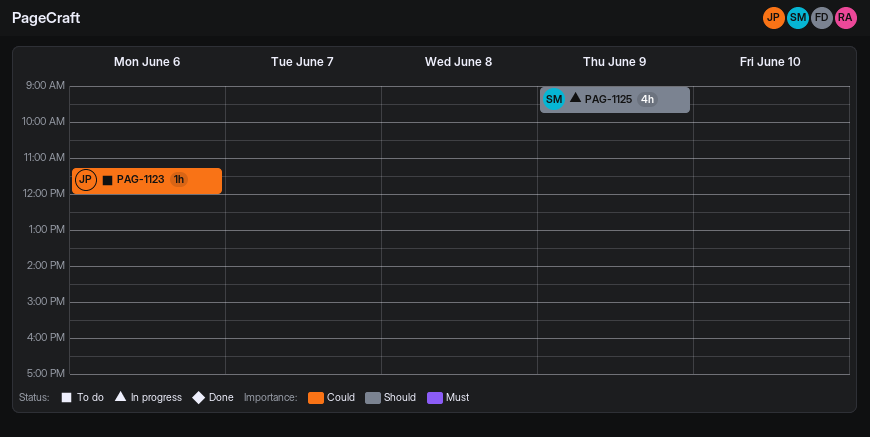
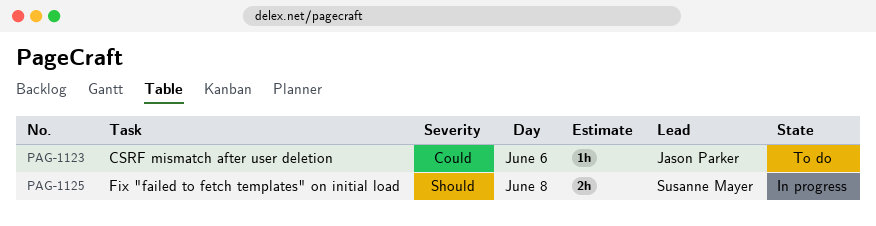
PAG-1125, estimate: 4h -> 2h
PAG-1125, day: Jun 9 -> Jun 8

